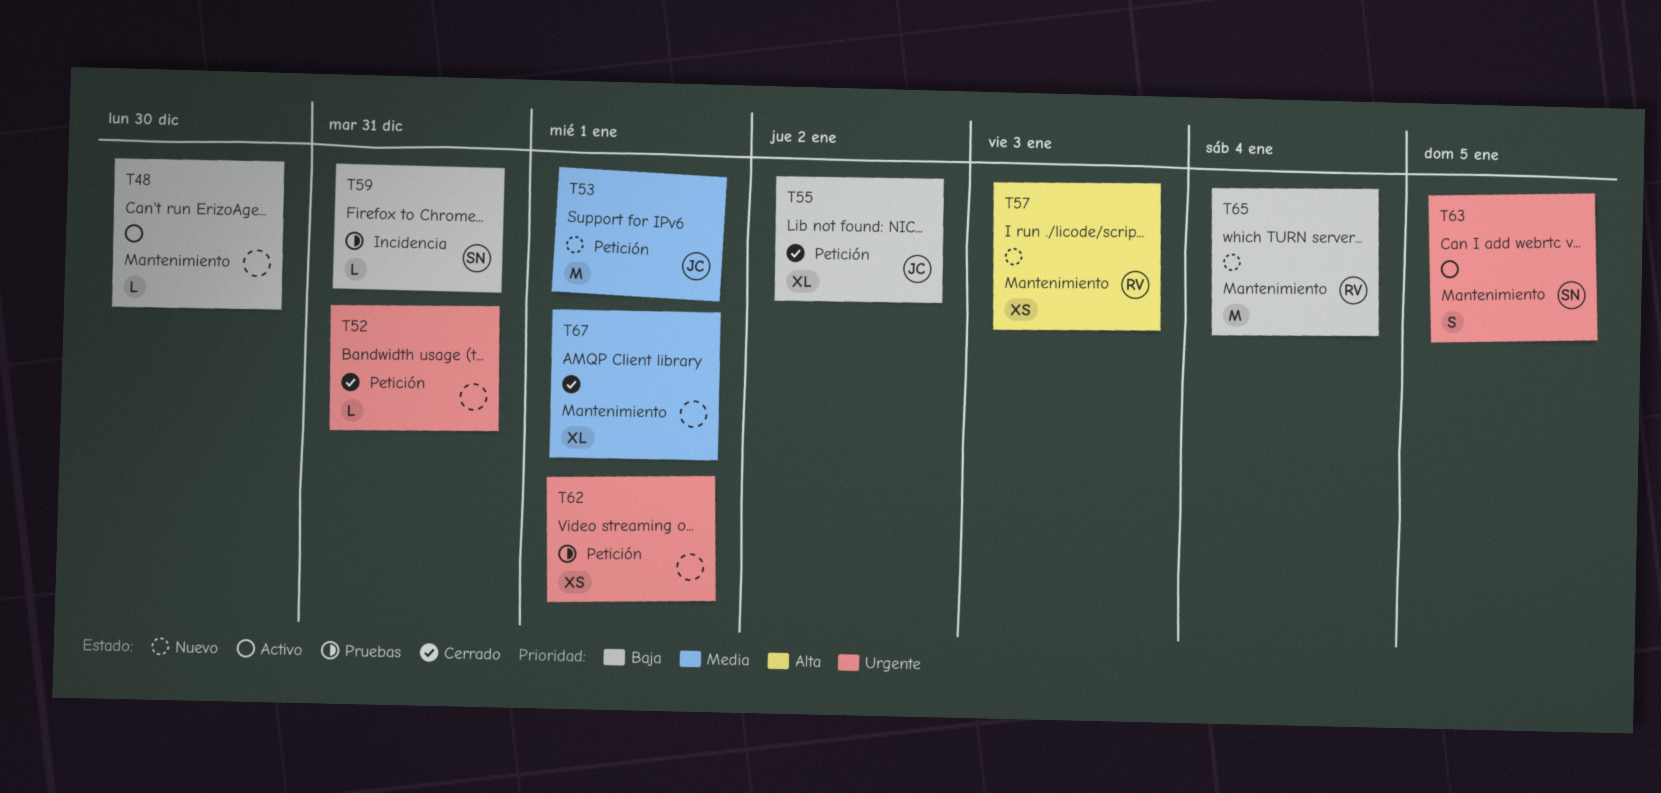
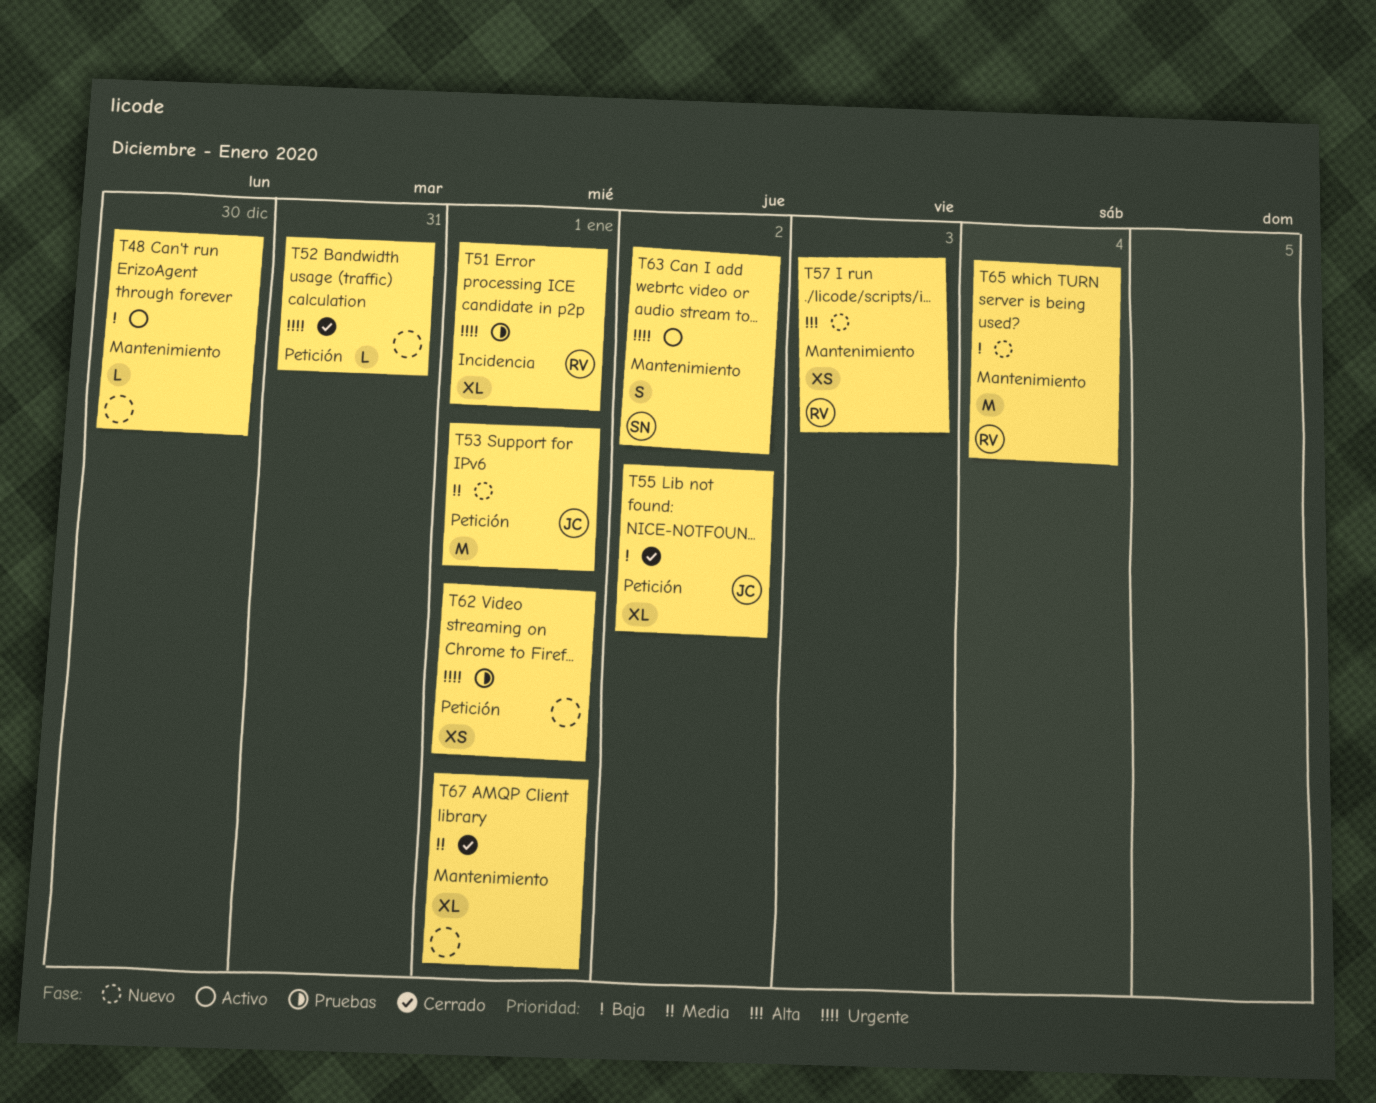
T51: none -> present
T59: present -> none
T63, due: Jan 5 -> Jan 2

